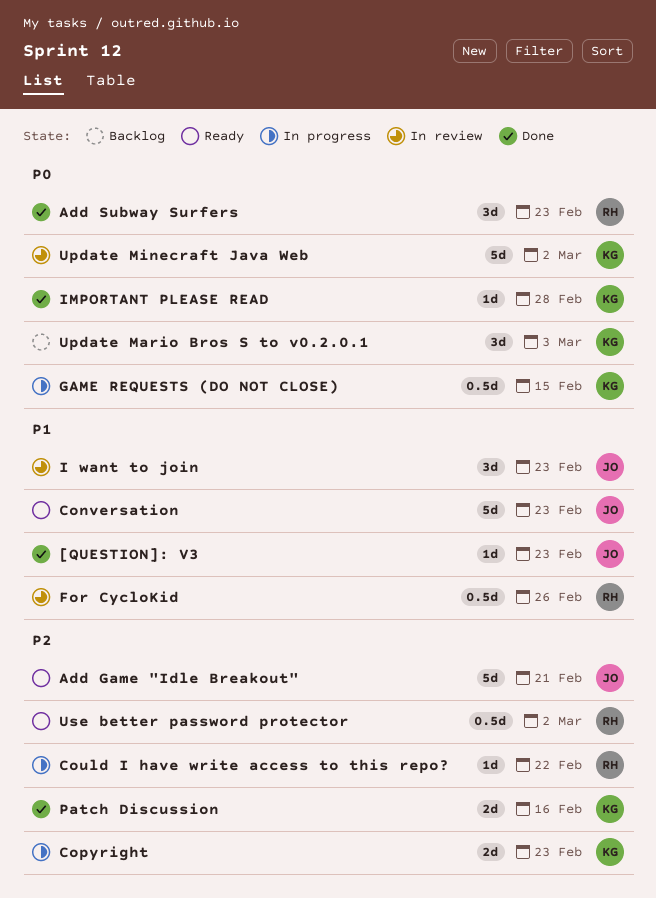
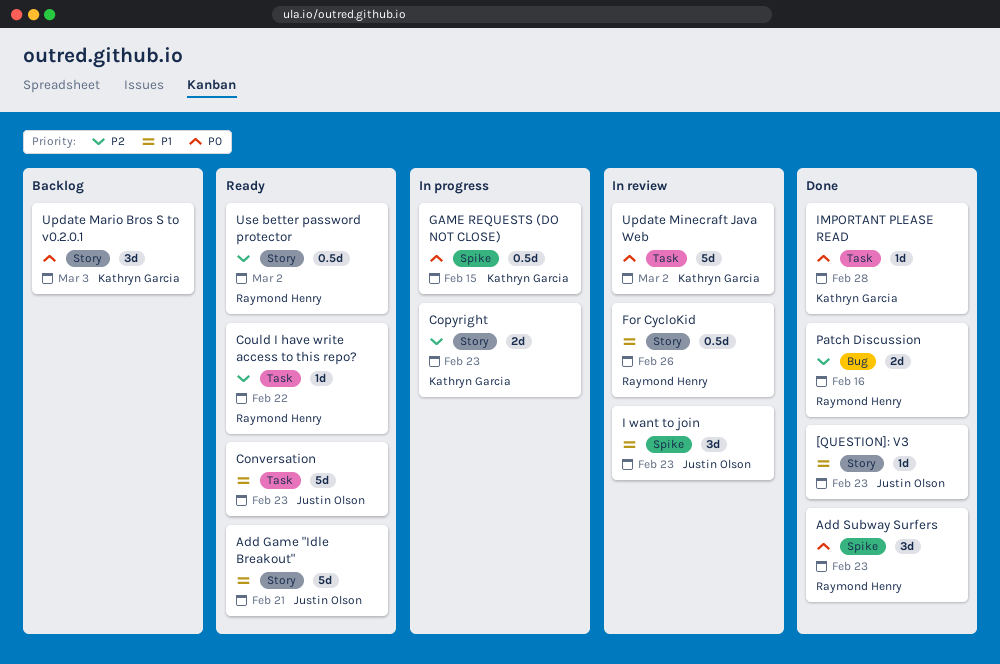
Add Game "Idle Breakout", priority: P2 -> P1
Could I have write access to this repo?, status: In progress -> Ready
Patch Discussion, owner: Kathryn Garcia -> Raymond Henry

